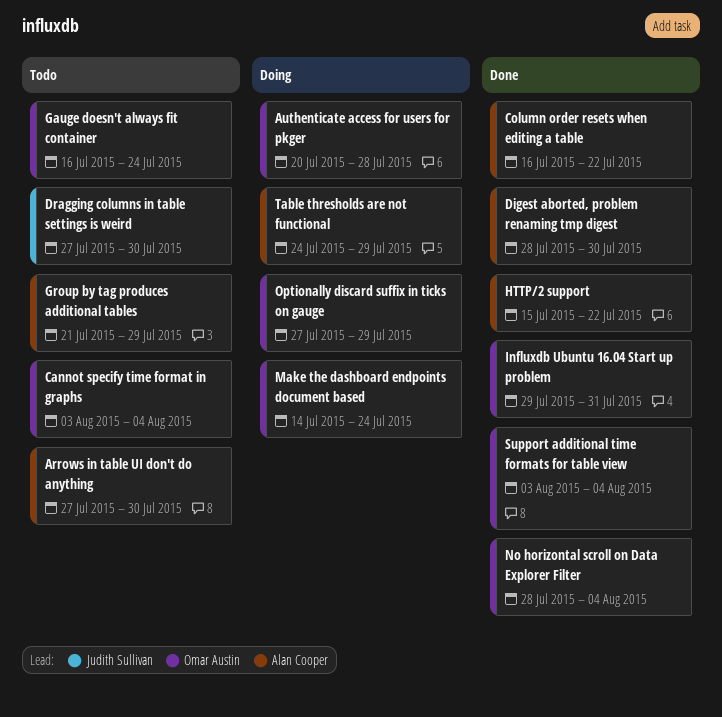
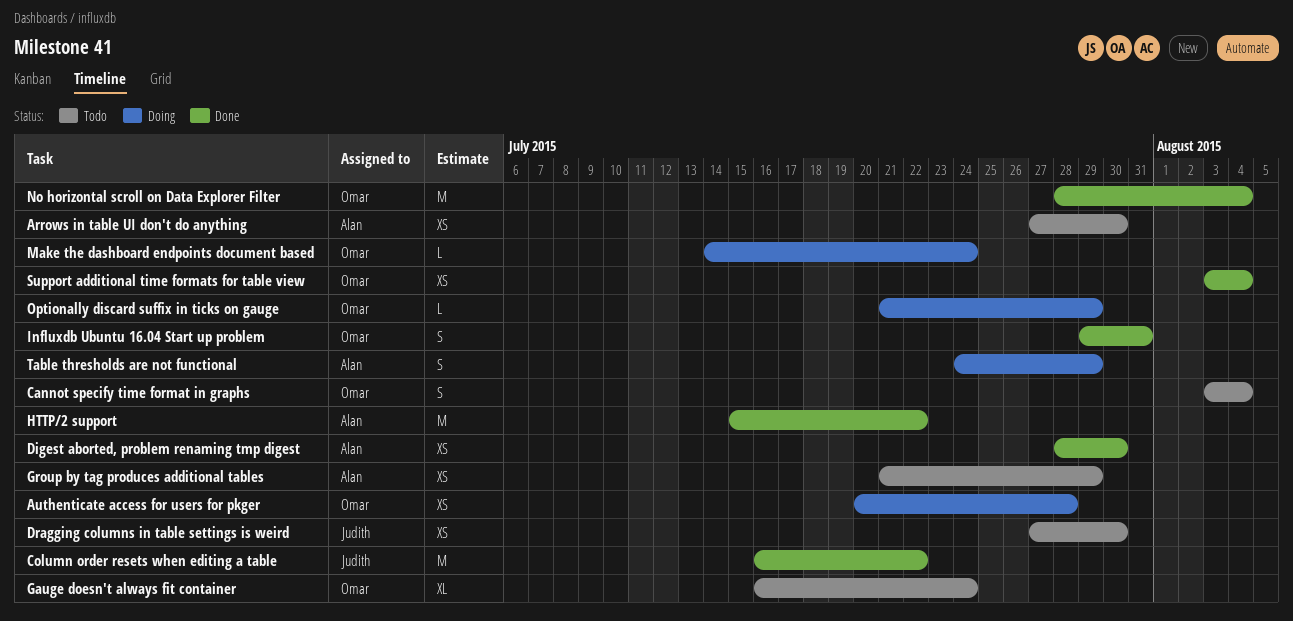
Column order resets when editing a table, owner: Alan Cooper -> Judith Sullivan
Optionally discard suffix in ticks on gauge, start: Jul 27 -> Jul 21

